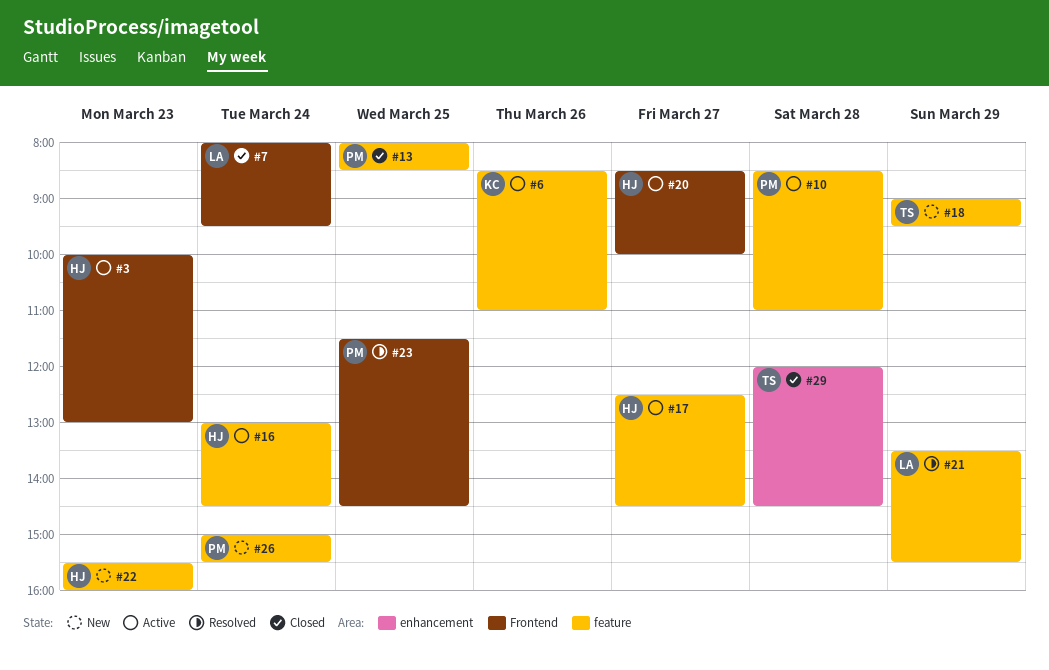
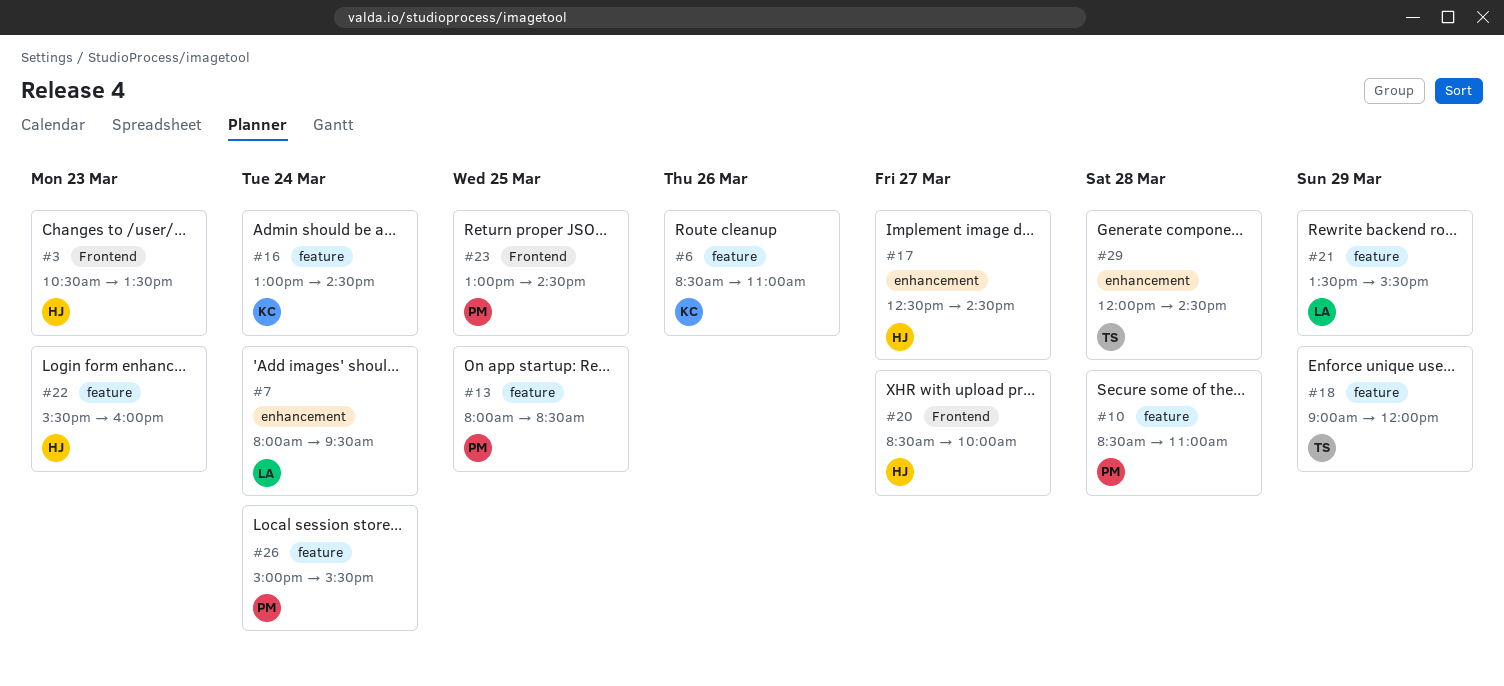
#3, begins: 10:00 -> 10:30
#3, ends: 13:00 -> 13:30
#7, label: Frontend -> enhancement
#16, owner: HJ -> KC
#17, label: feature -> enhancement
#18, ends: 09:30 -> 12:00
#23, begins: 11:30 -> 13:00

